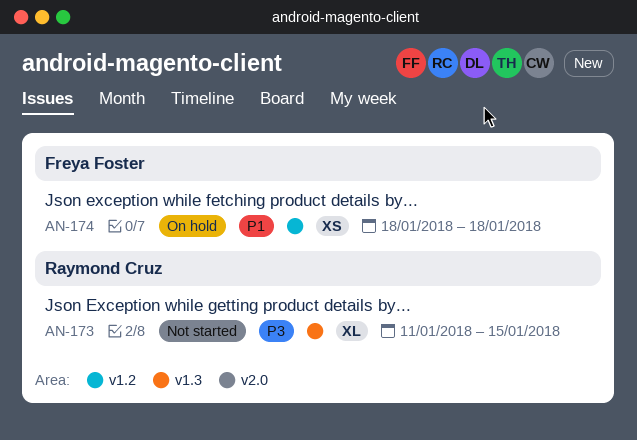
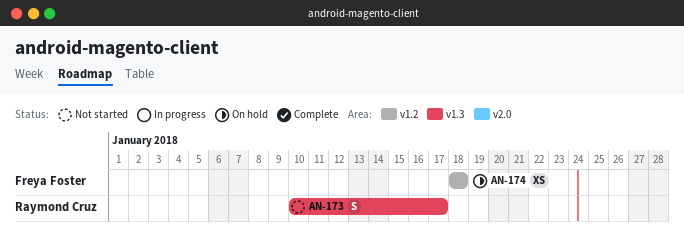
AN-173, estimate: XL -> S
AN-173, start: Jan 11 -> Jan 10
AN-173, due: Jan 15 -> Jan 17

